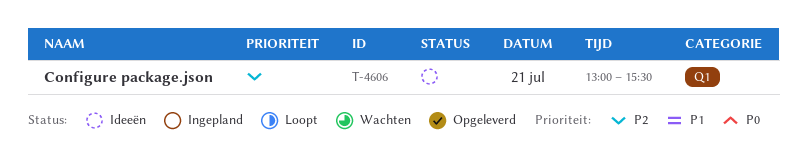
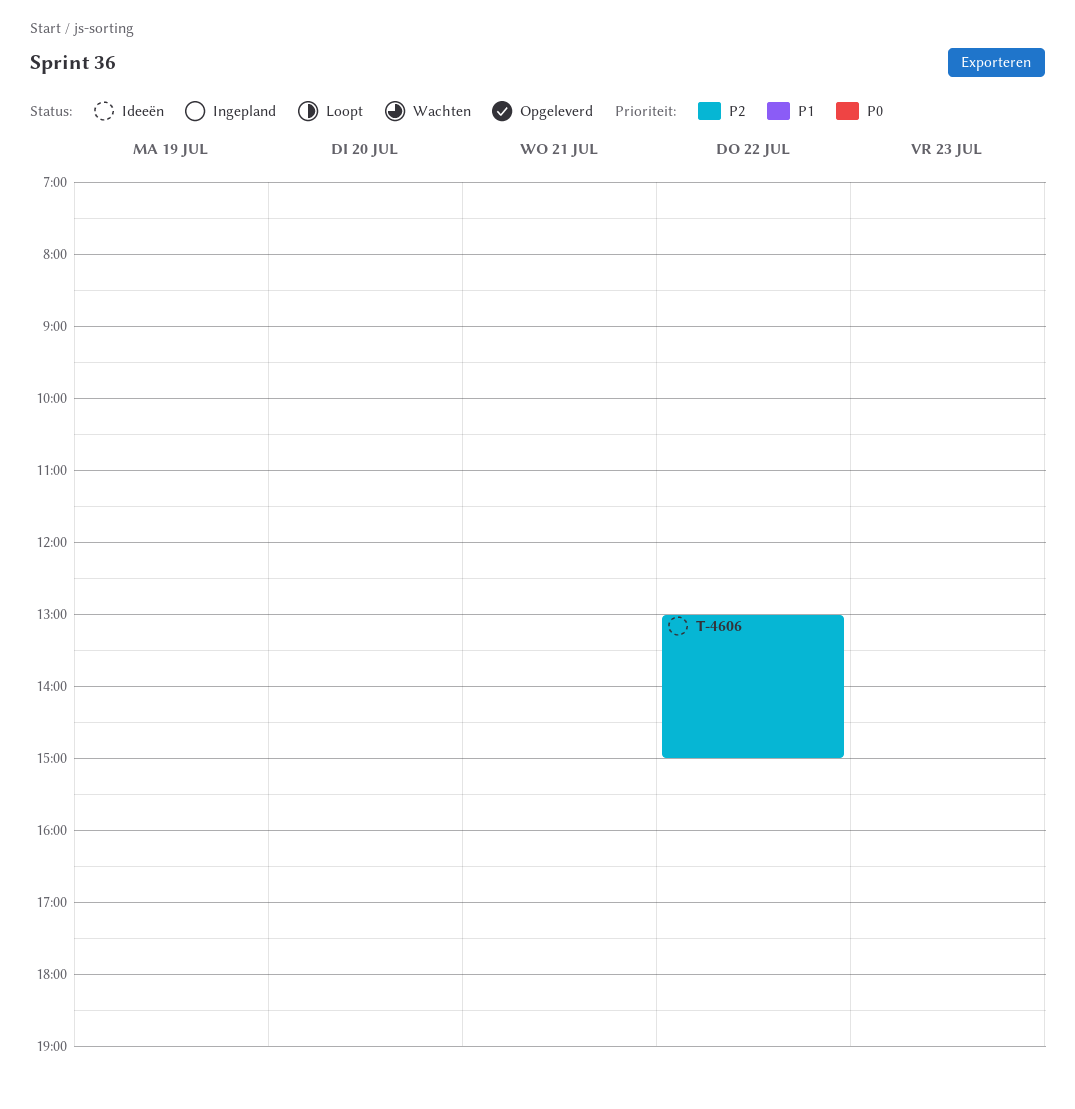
T-4606, day: Jul 21 -> Jul 22
T-4606, ends: 15:30 -> 15:00

